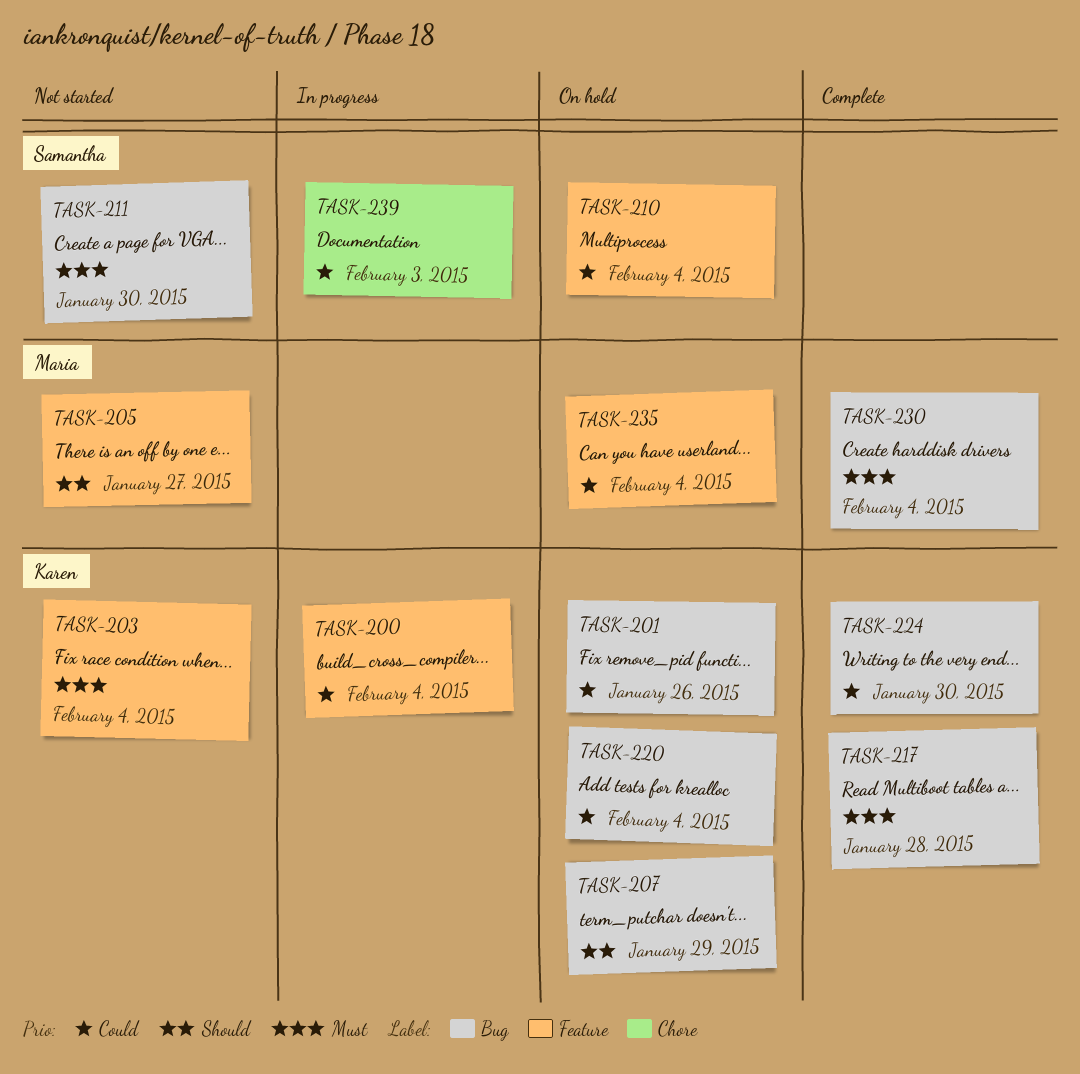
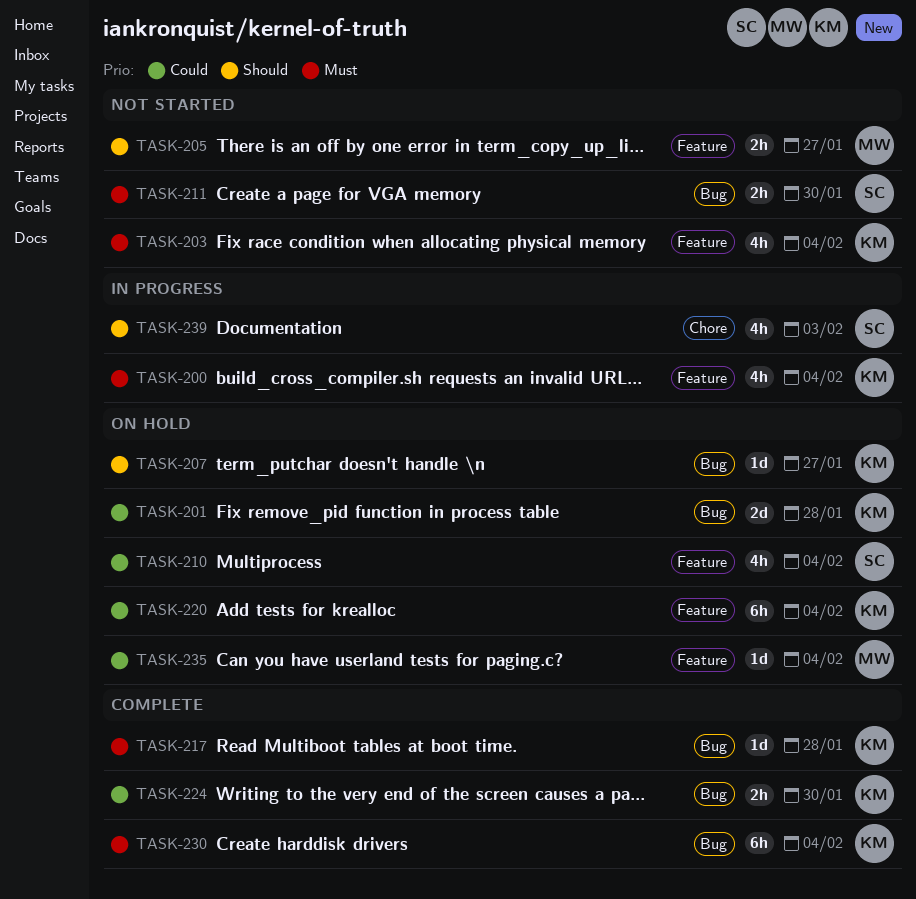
TASK-200, priority: Could -> Must
TASK-201, due: Jan 26 -> Jan 28
TASK-207, due: Jan 29 -> Jan 27
TASK-220, label: Bug -> Feature
TASK-230, owner: Maria -> Karen
TASK-239, priority: Could -> Should

